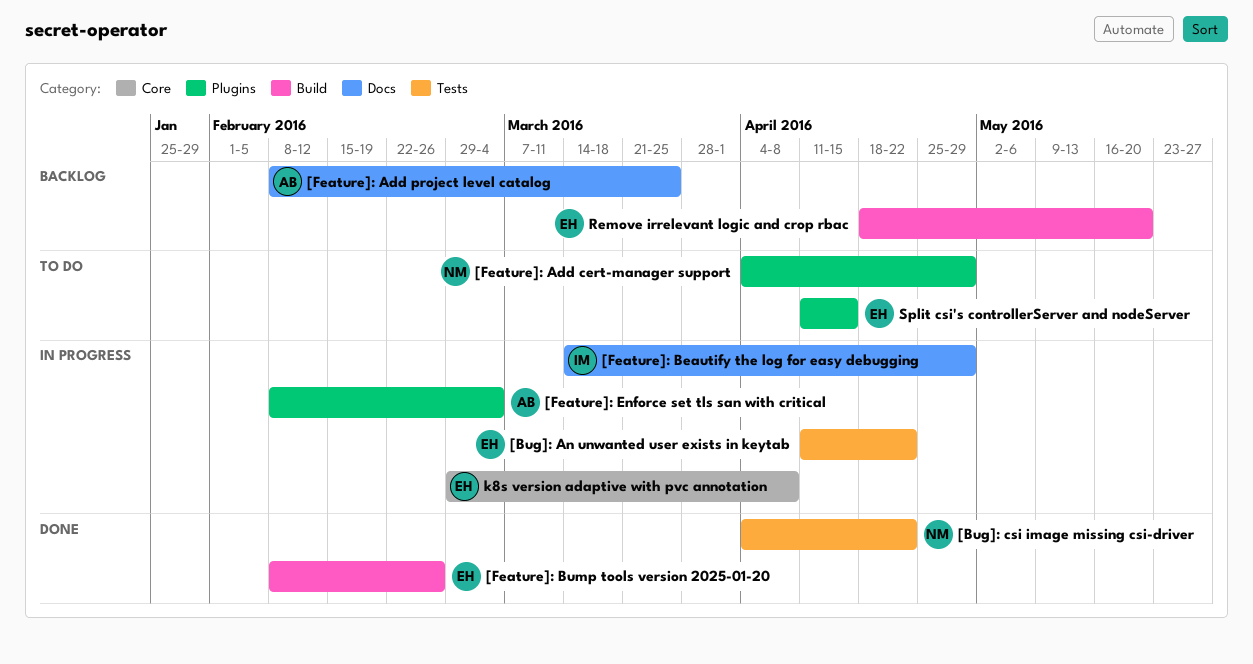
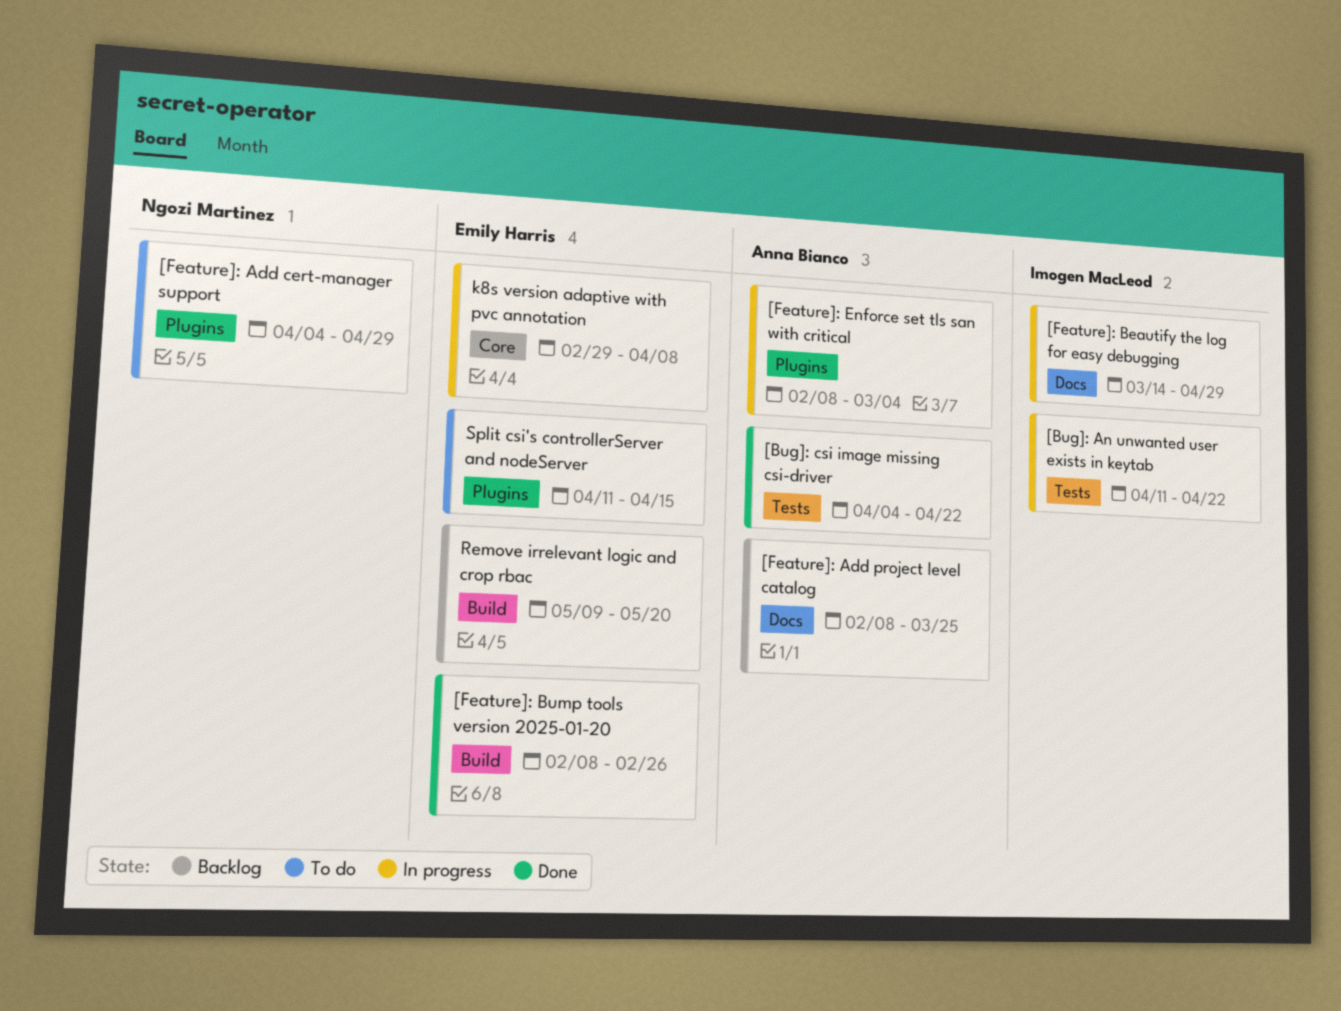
[Bug]: An unwanted user exists in keytab, owner: Emily Harris -> Imogen MacLeod
[Bug]: csi image missing csi-driver, owner: Ngozi Martinez -> Anna Bianco
Remove irrelevant logic and crop rbac, start: Apr 18 -> May 9

